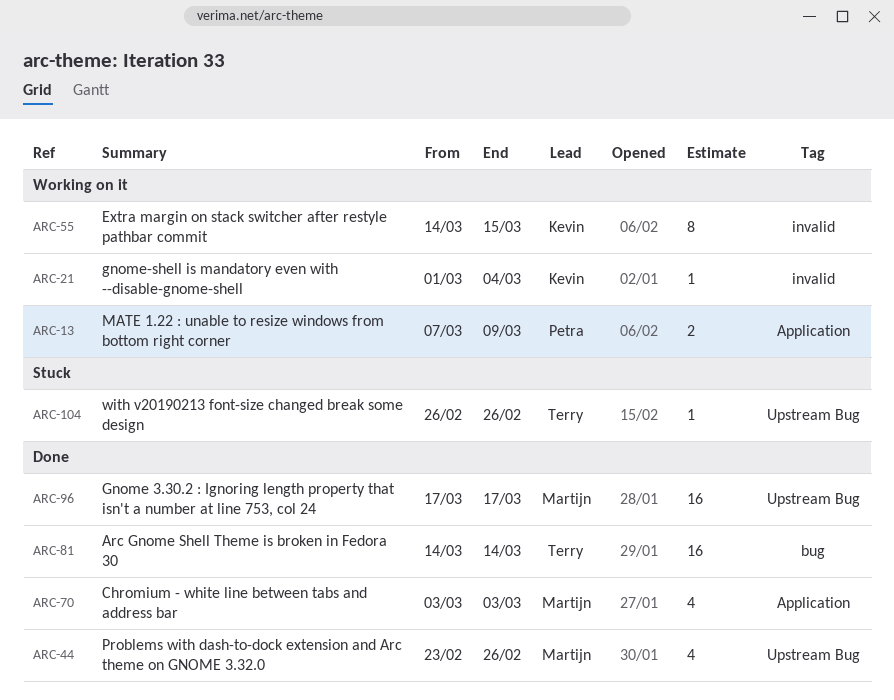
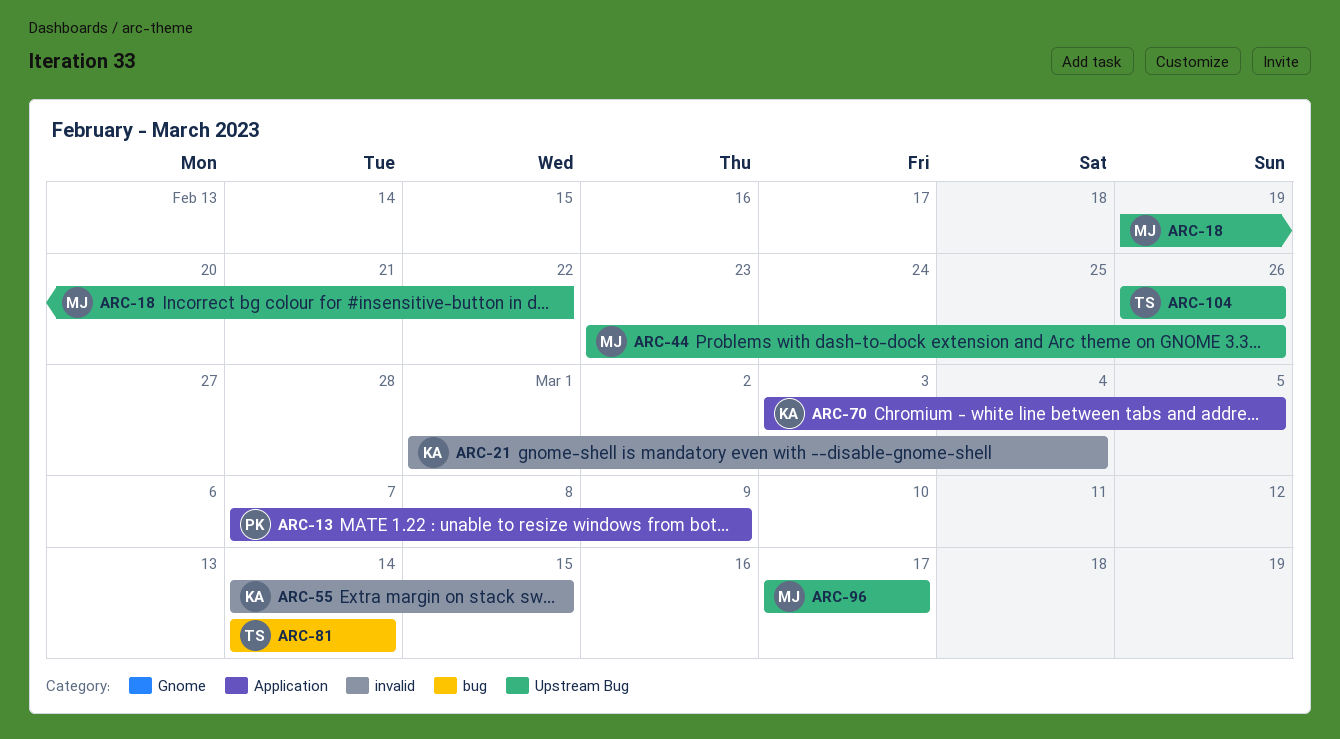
ARC-18: none -> present
ARC-70, owner: Martijn -> Kevin
ARC-70, due: Mar 3 -> Mar 5

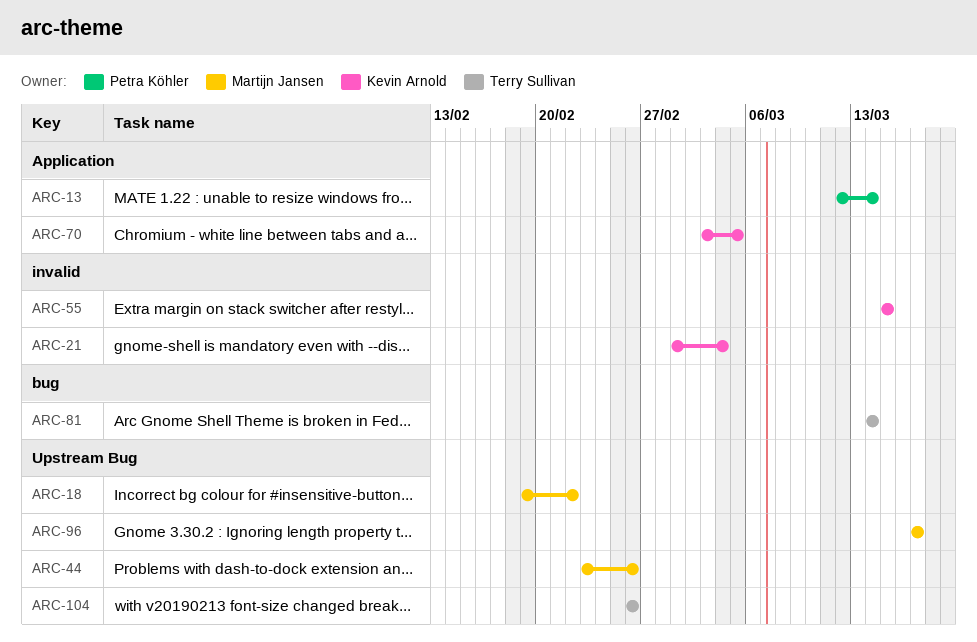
ARC-13, start: Mar 7 -> Mar 12
ARC-13, due: Mar 9 -> Mar 14
ARC-55, start: Mar 14 -> Mar 15

